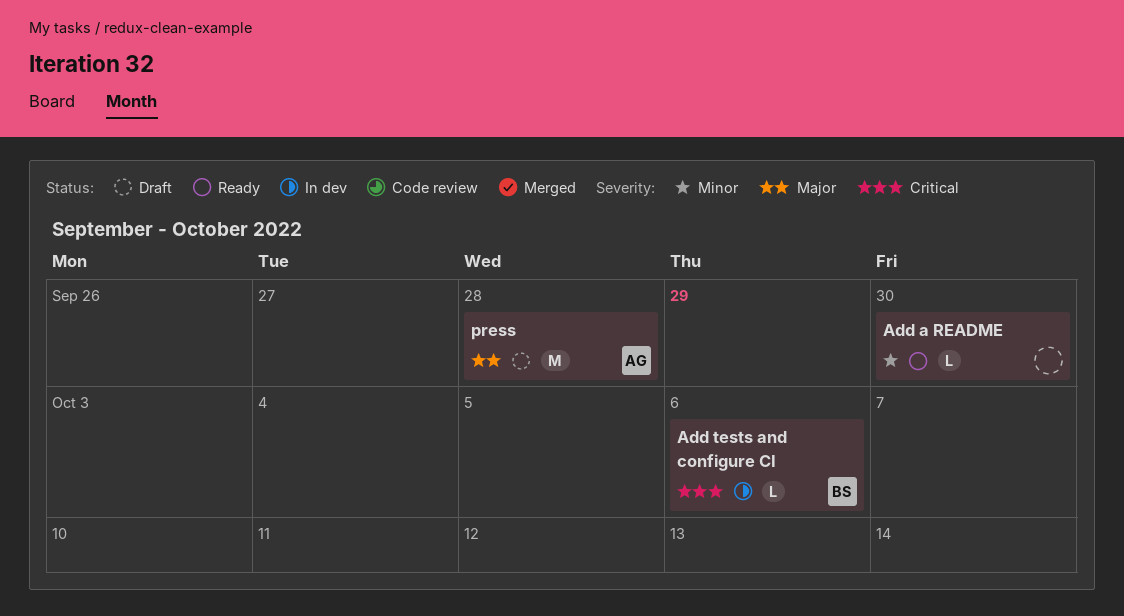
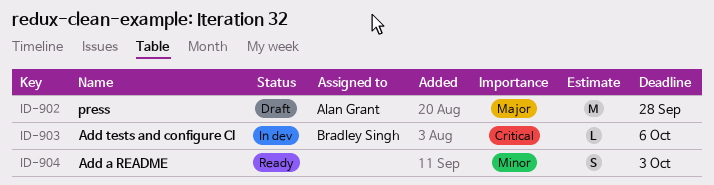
Add a README, estimate: L -> S
Add a README, due: Sep 30 -> Oct 3

